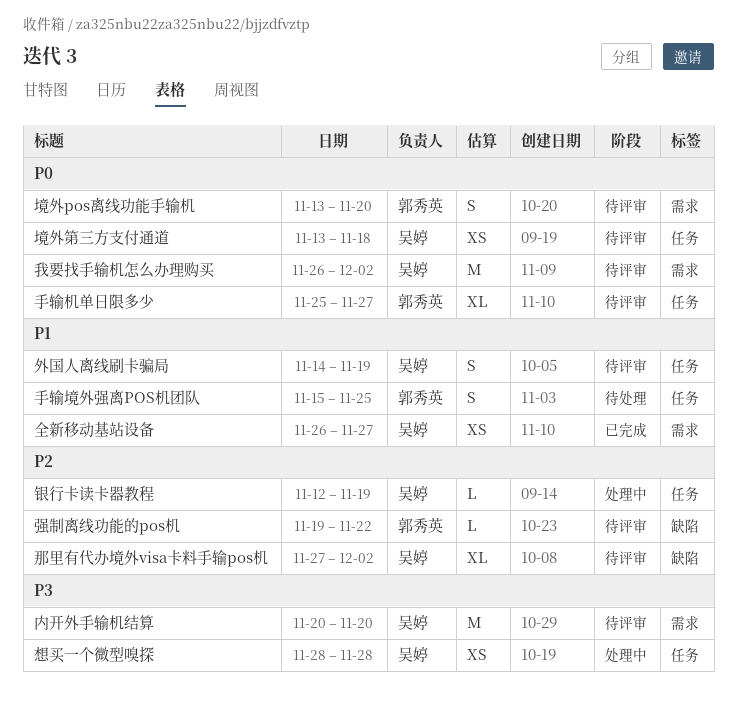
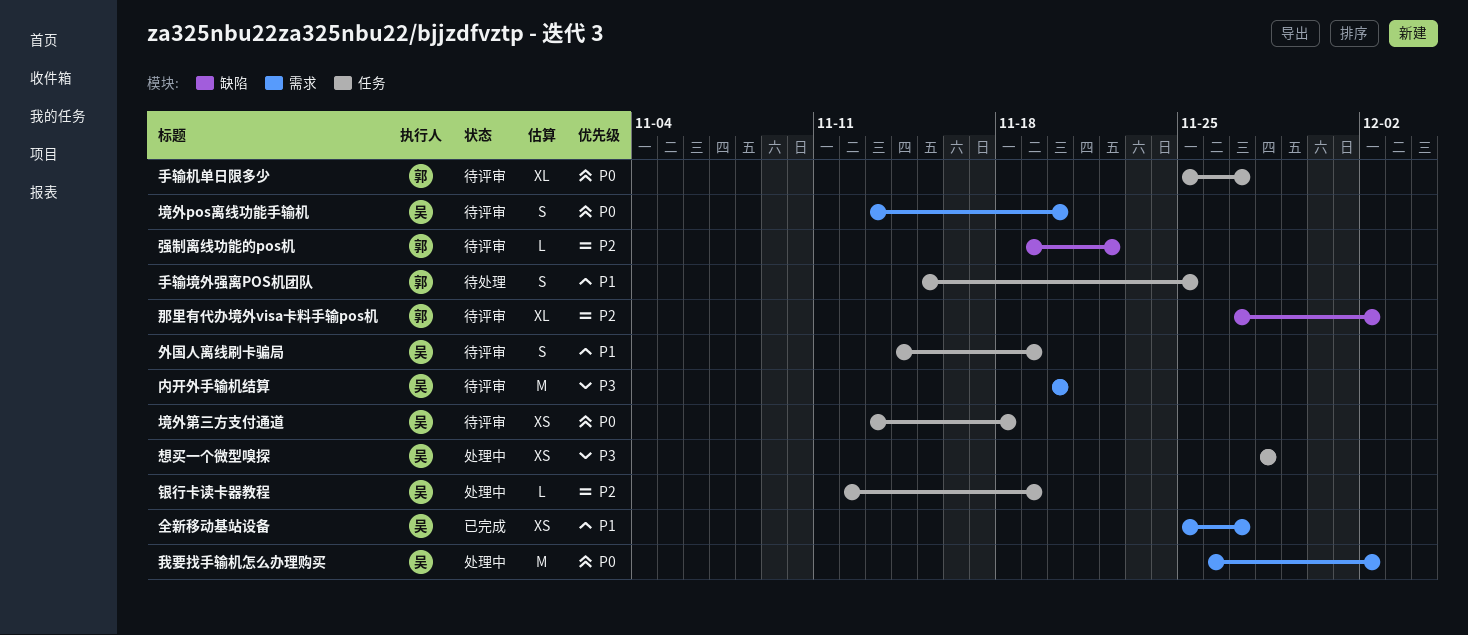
全新移动基站设备, start: Nov 26 -> Nov 25
境外pos离线功能手输机, owner: 郭秀英 -> 吴婷
我要找手输机怎么办理购买, status: 待评审 -> 处理中
那里有代办境外visa卡料手输pos机, owner: 吴婷 -> 郭秀英

